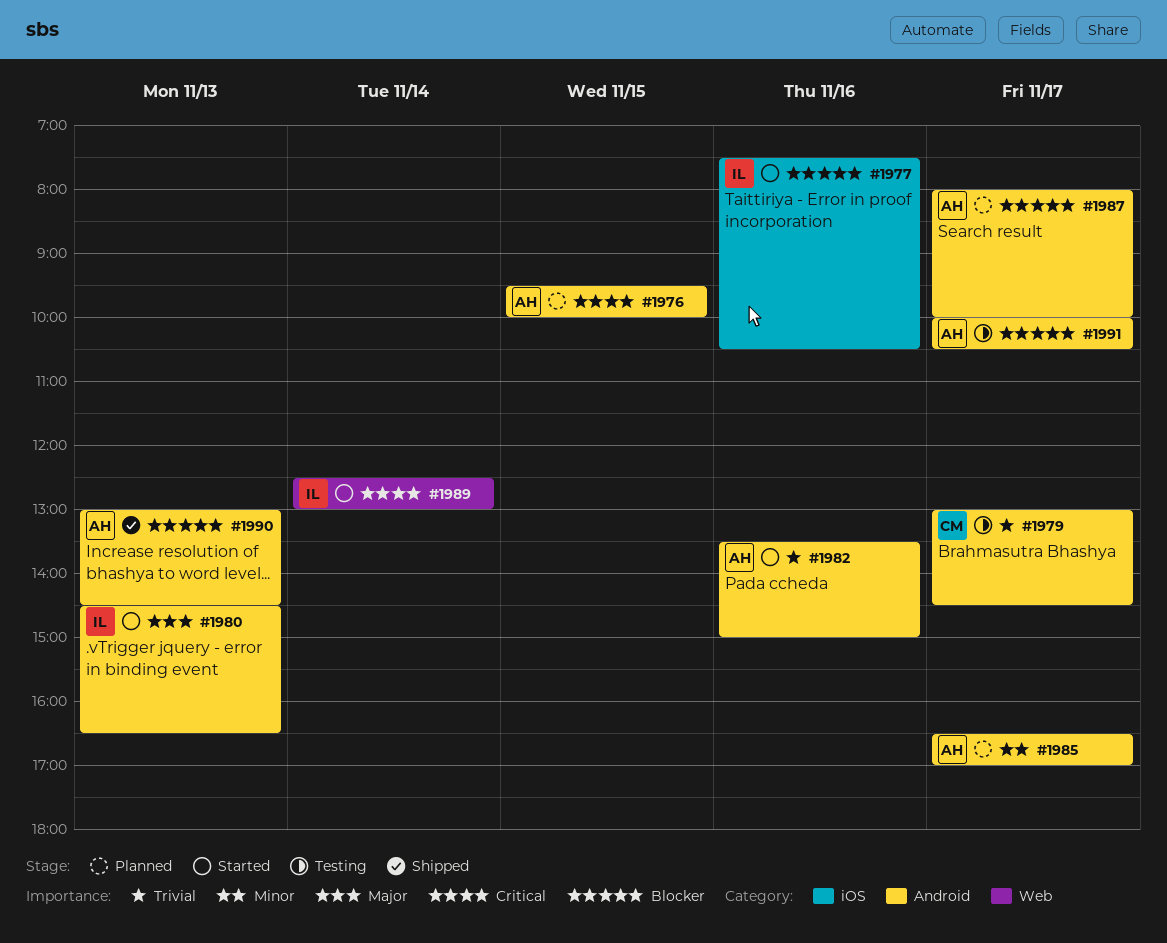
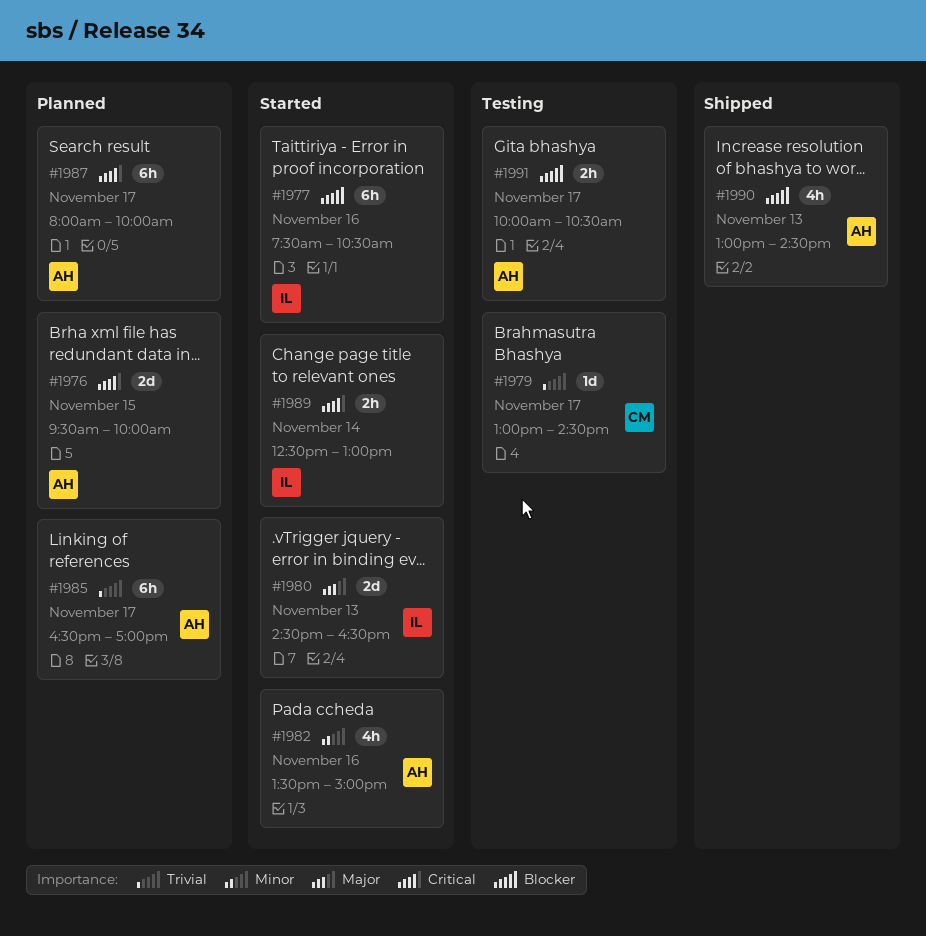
#1982, priority: Trivial -> Minor
#1985, priority: Minor -> Trivial
#1987, priority: Blocker -> Critical

